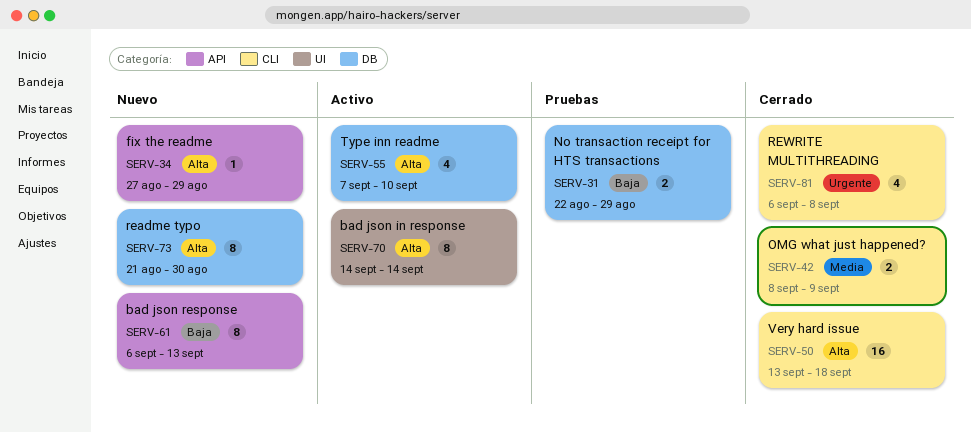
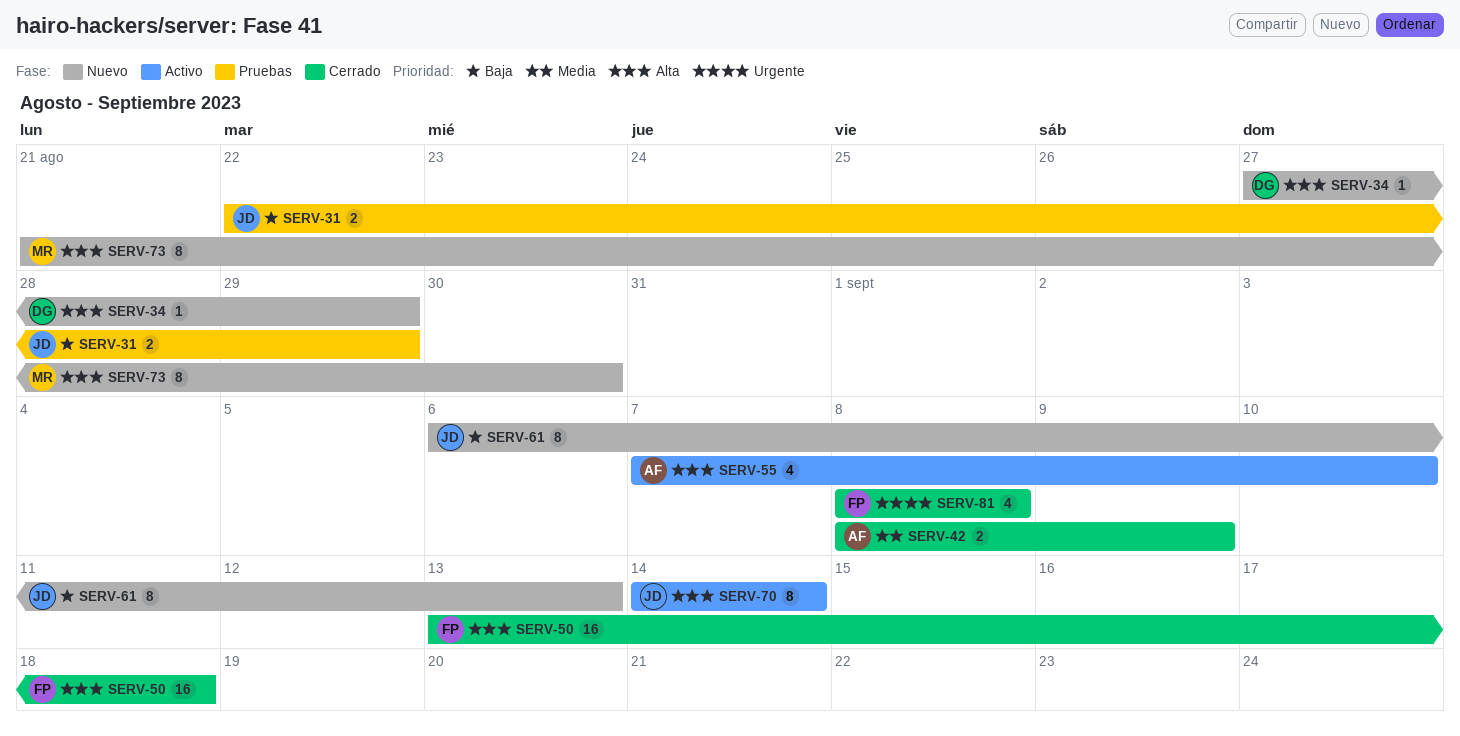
SERV-81, start: Sep 6 -> Sep 8

